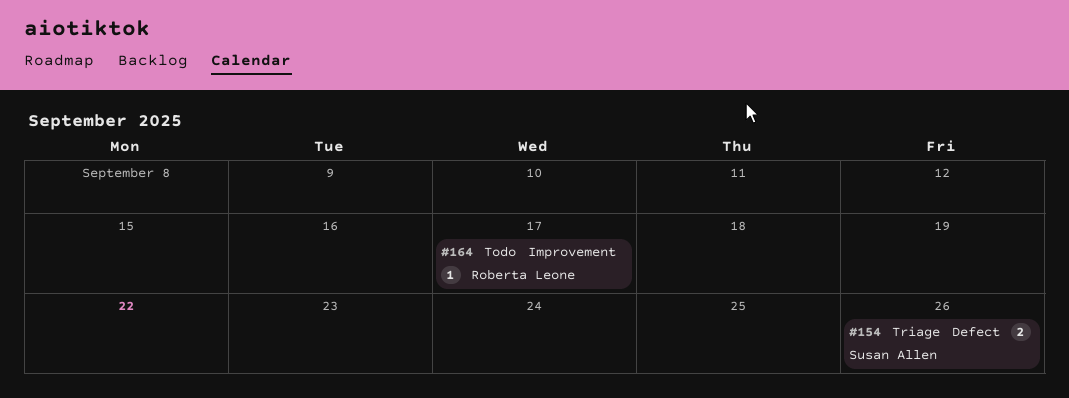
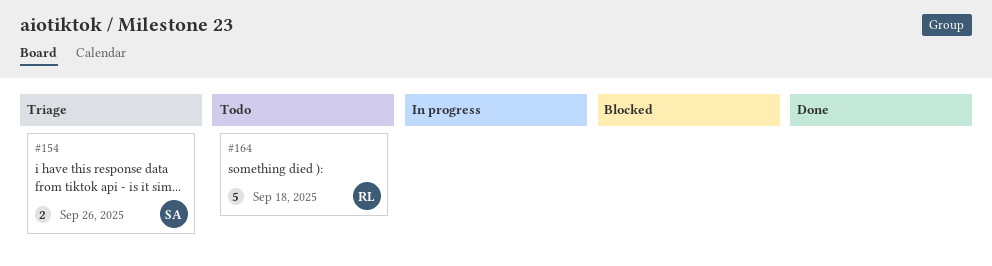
#164, estimate: 1 -> 5
#164, due: Sep 17 -> Sep 18

